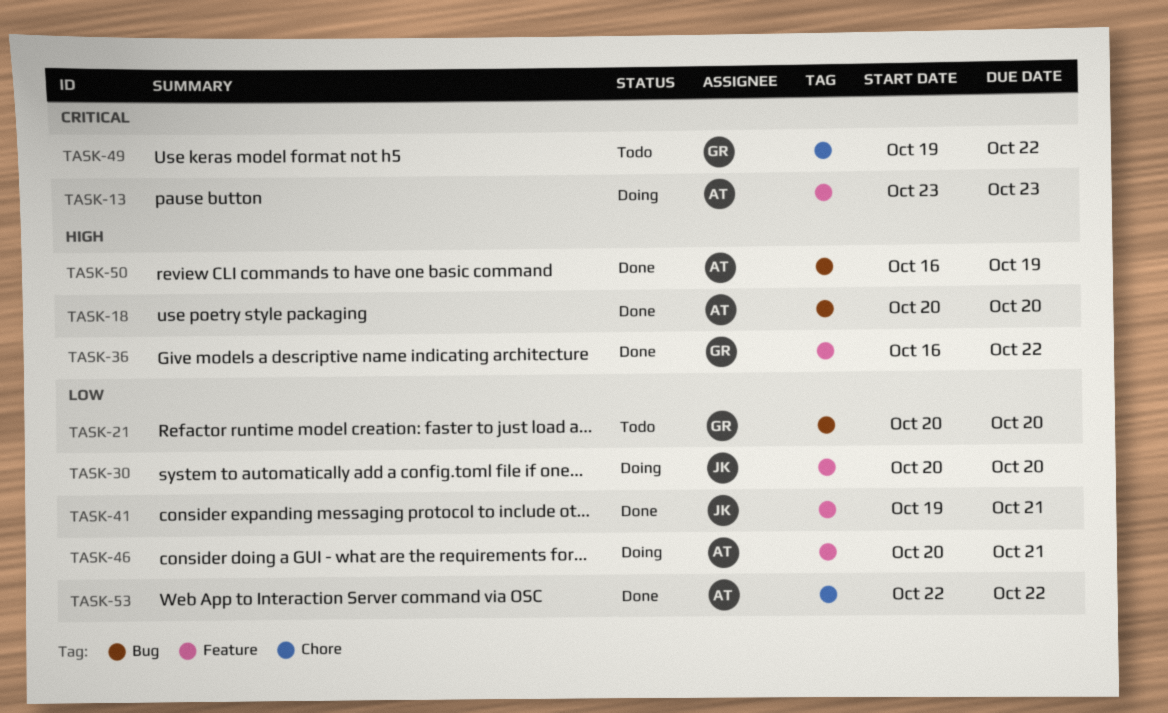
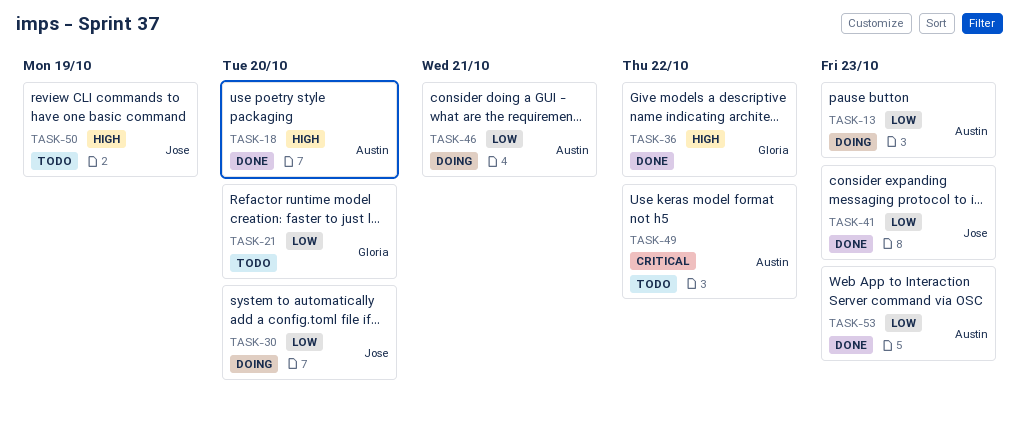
TASK-13, priority: Critical -> Low
TASK-41, due: Oct 21 -> Oct 23
TASK-49, owner: Gloria -> Austin
TASK-50, status: Done -> Todo
TASK-50, owner: Austin -> Jose
TASK-53, due: Oct 22 -> Oct 23

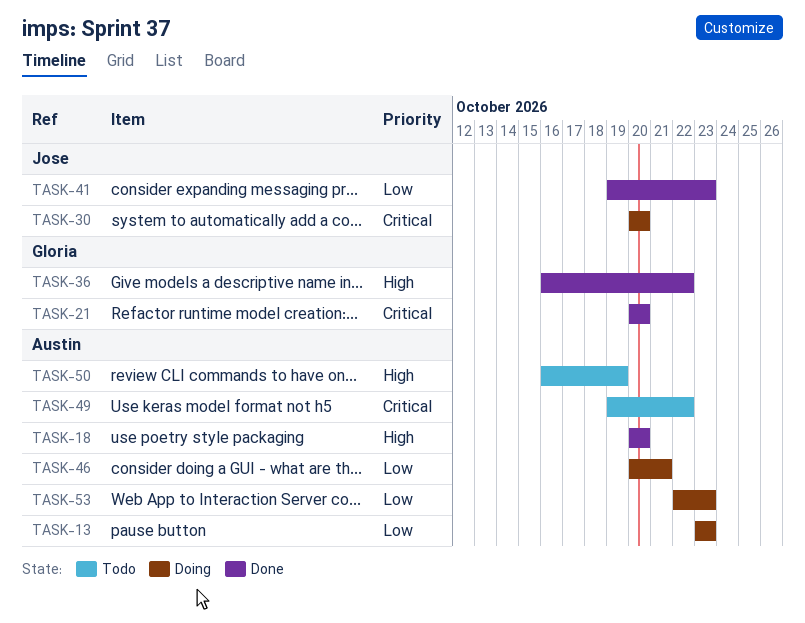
TASK-21, status: Todo -> Done
TASK-21, priority: Low -> Critical
TASK-30, priority: Low -> Critical
TASK-50, owner: Jose -> Austin
TASK-53, status: Done -> Doing

